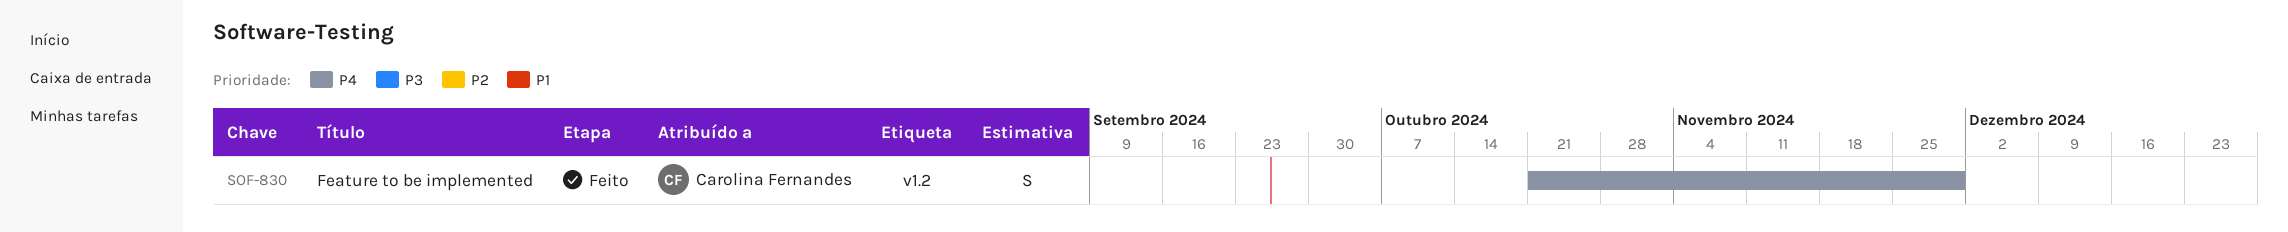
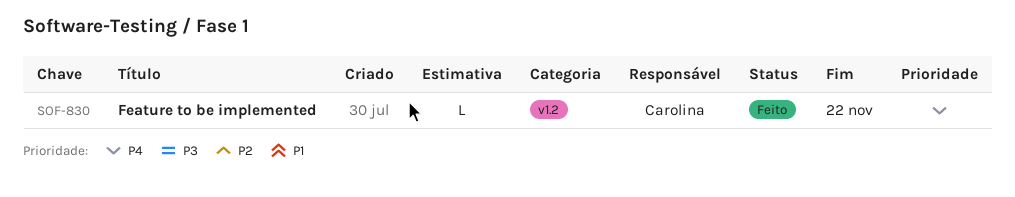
SOF-830, estimate: S -> L
SOF-830, due: Nov 29 -> Nov 22

